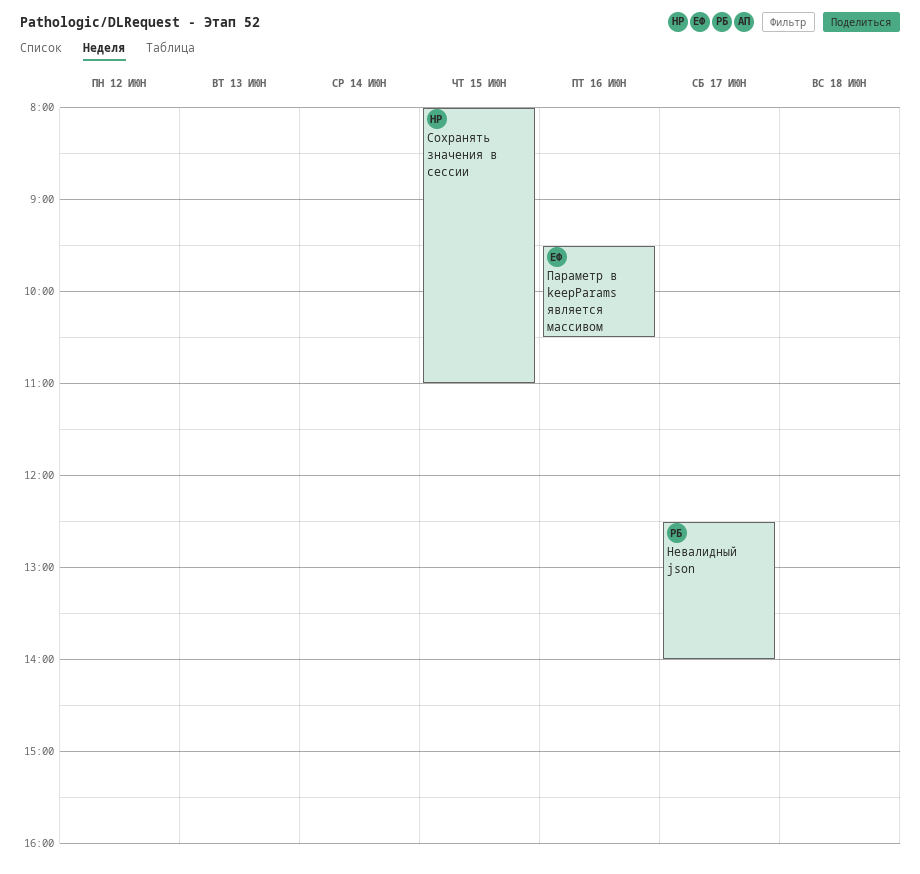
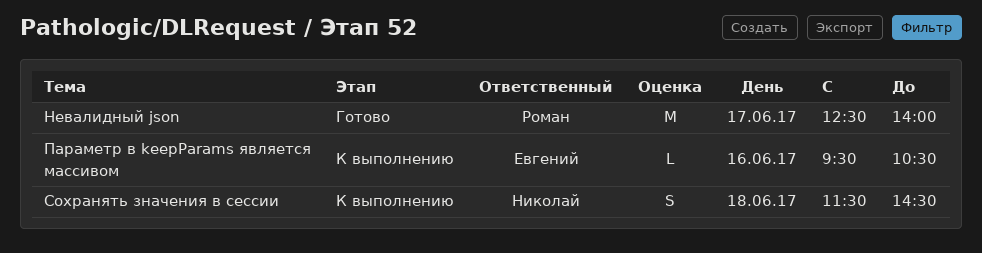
Сохранять значения в сессии, day: Jun 15 -> Jun 18
Сохранять значения в сессии, begins: 08:00 -> 11:30
Сохранять значения в сессии, ends: 11:00 -> 14:30

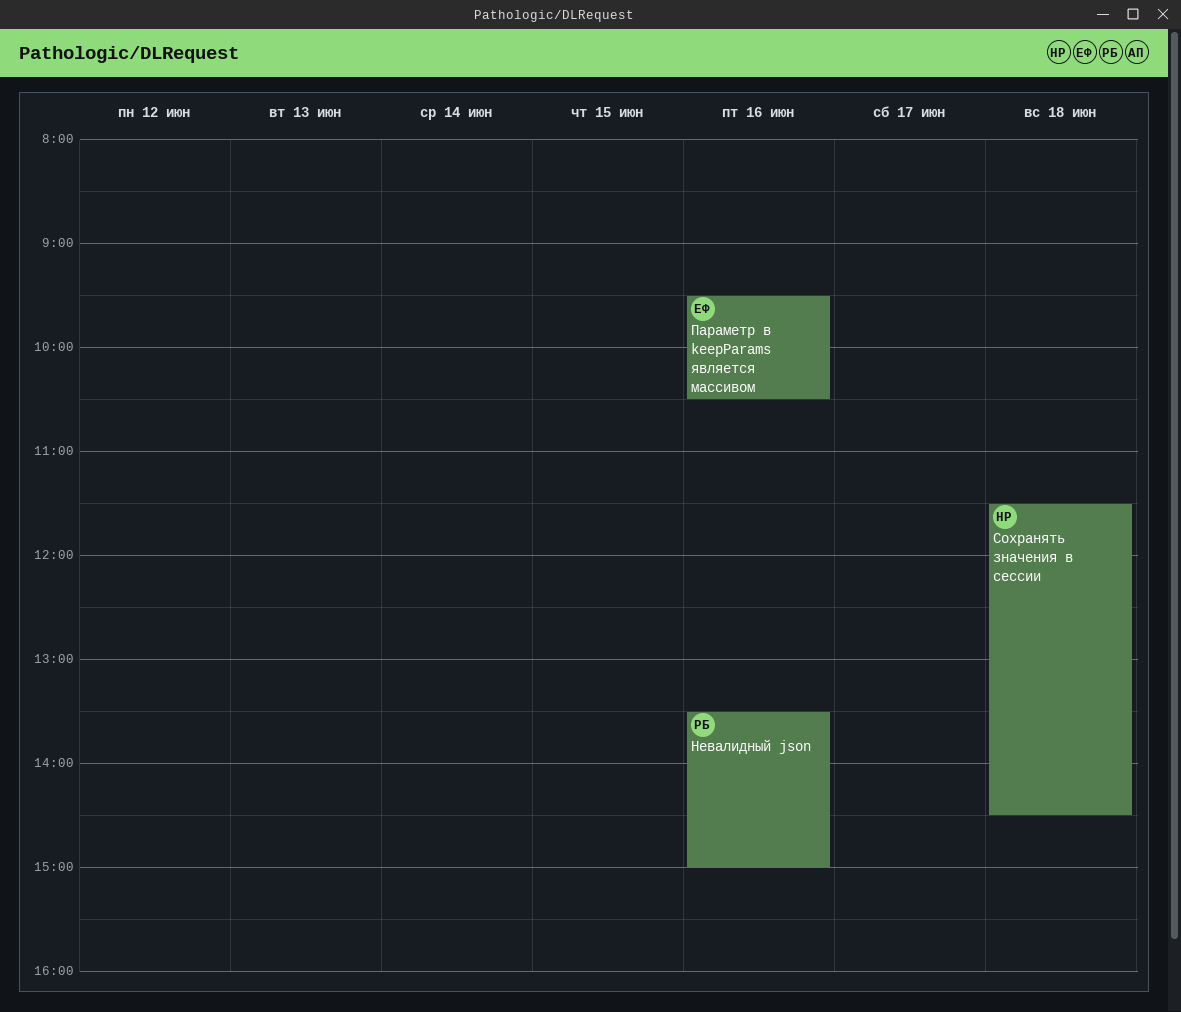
Невалидный json, day: Jun 17 -> Jun 16
Невалидный json, begins: 12:30 -> 13:30
Невалидный json, ends: 14:00 -> 15:00

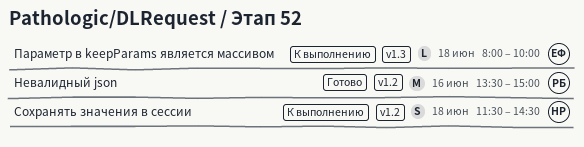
Параметр в keepParams является массивом, day: Jun 16 -> Jun 18
Параметр в keepParams является массивом, begins: 09:30 -> 08:00
Параметр в keepParams является массивом, ends: 10:30 -> 10:00

